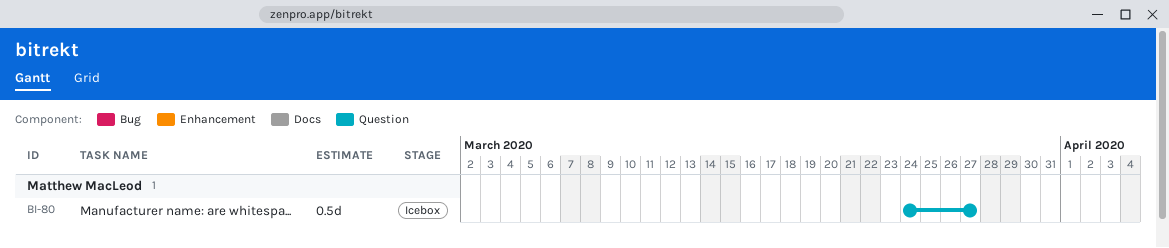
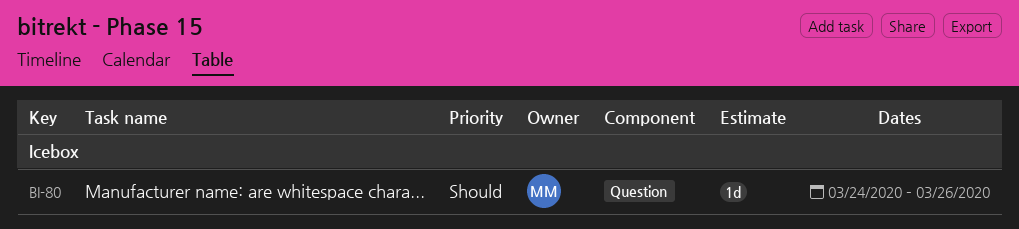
BI-80, estimate: 0.5d -> 1d
BI-80, due: Mar 27 -> Mar 26

